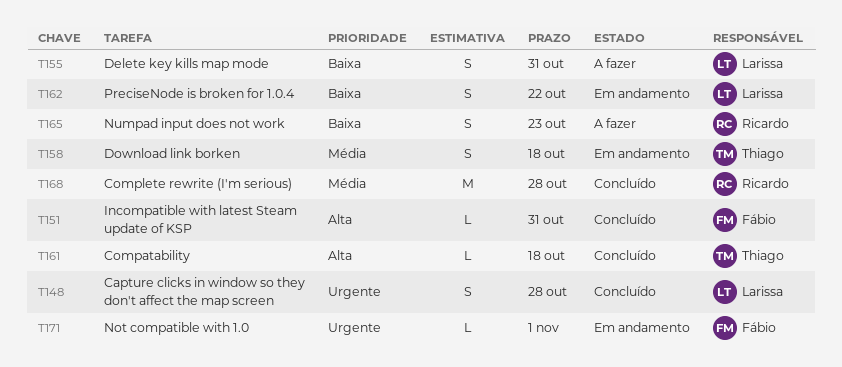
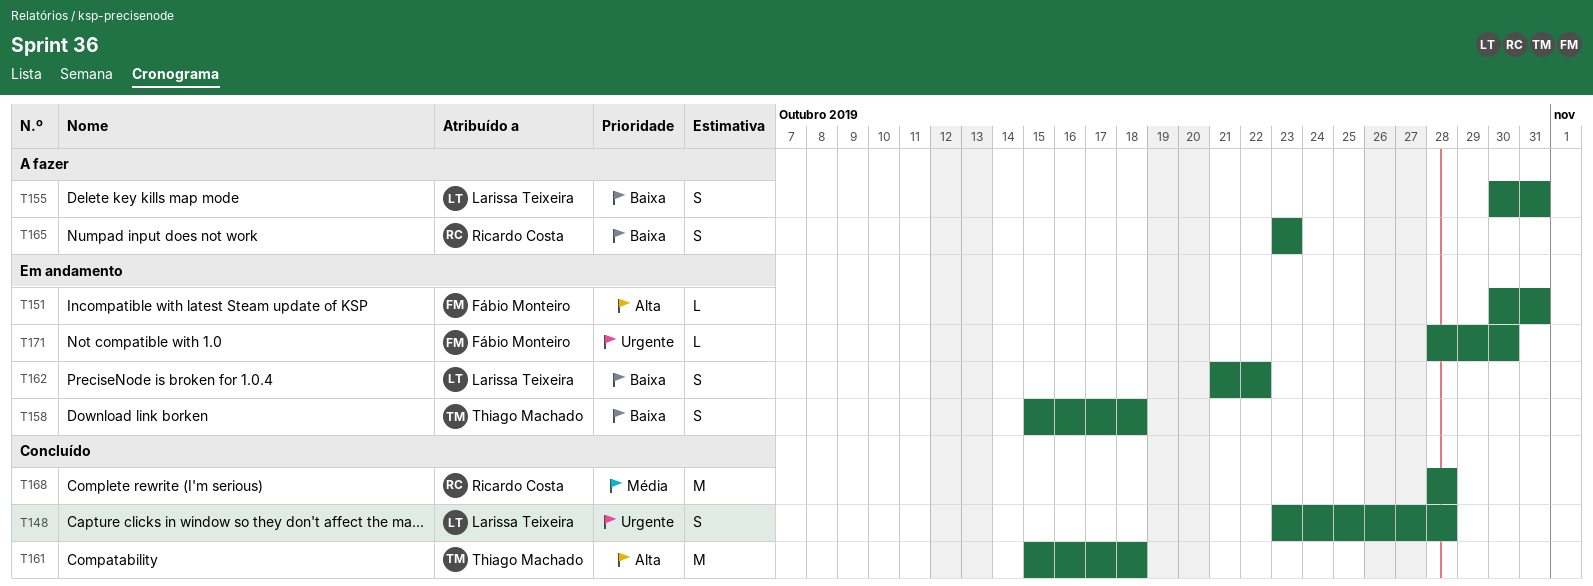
T151, status: Concluído -> Em andamento
T158, priority: Média -> Baixa
T161, estimate: L -> M
T171, due: Nov 1 -> Oct 30

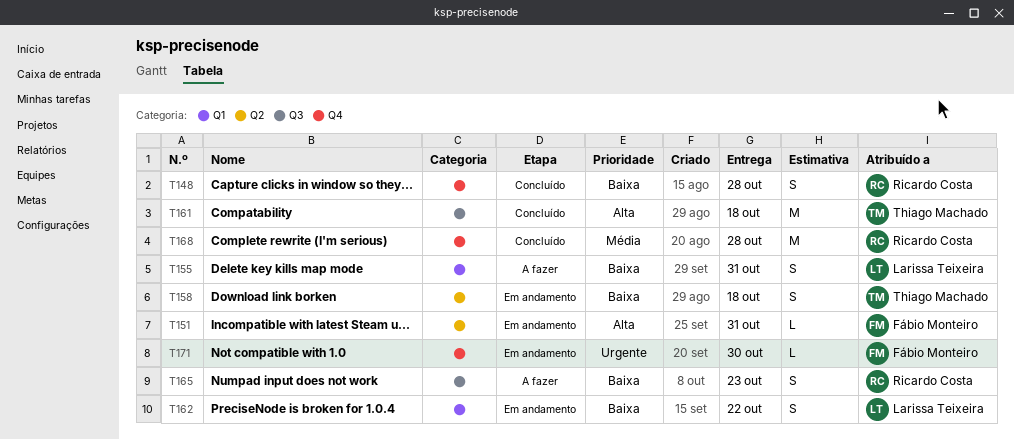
T148, owner: Larissa Teixeira -> Ricardo Costa
T148, priority: Urgente -> Baixa

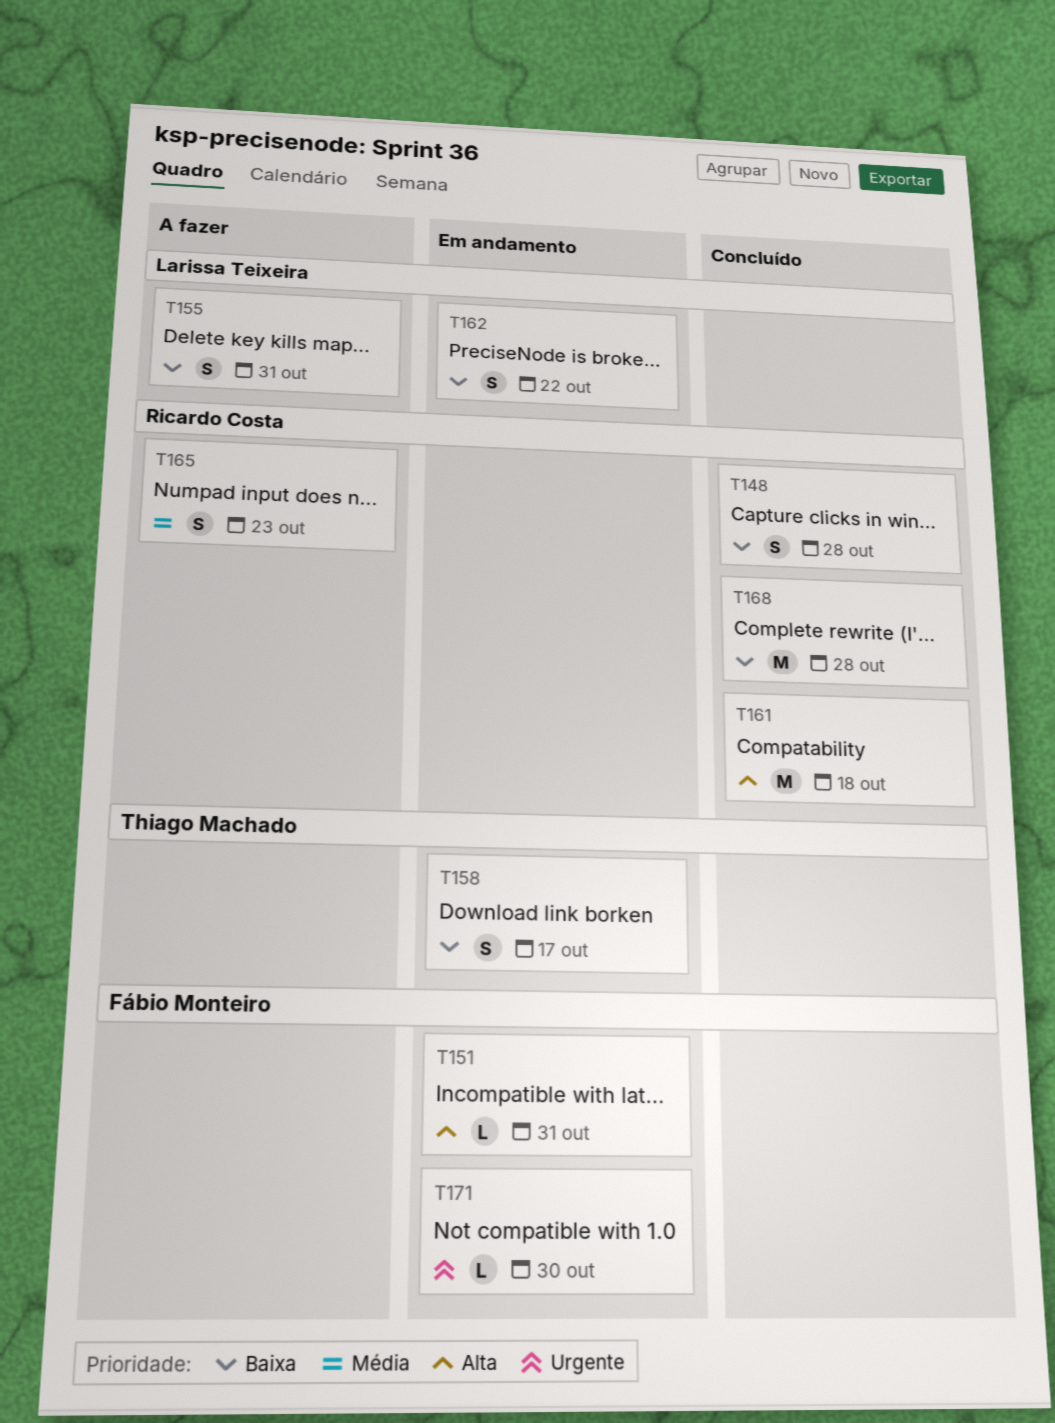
T158, due: Oct 18 -> Oct 17
T161, owner: Thiago Machado -> Ricardo Costa
T165, priority: Baixa -> Média
T168, priority: Média -> Baixa

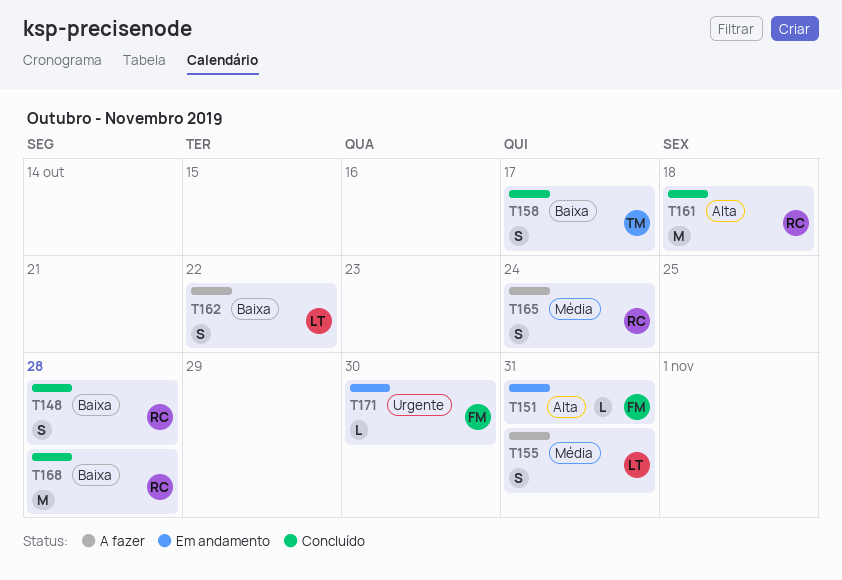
T155, priority: Baixa -> Média
T158, status: Em andamento -> Concluído
T162, status: Em andamento -> A fazer
T165, due: Oct 23 -> Oct 24

